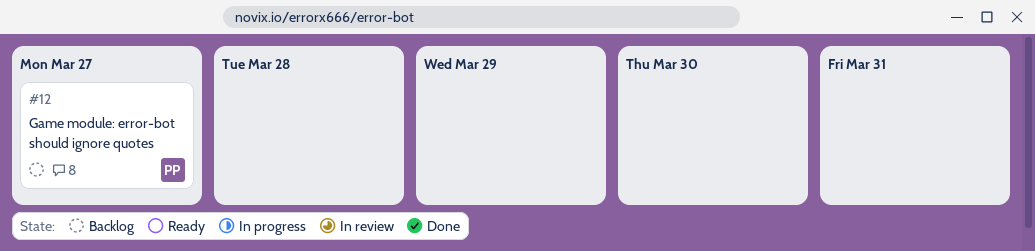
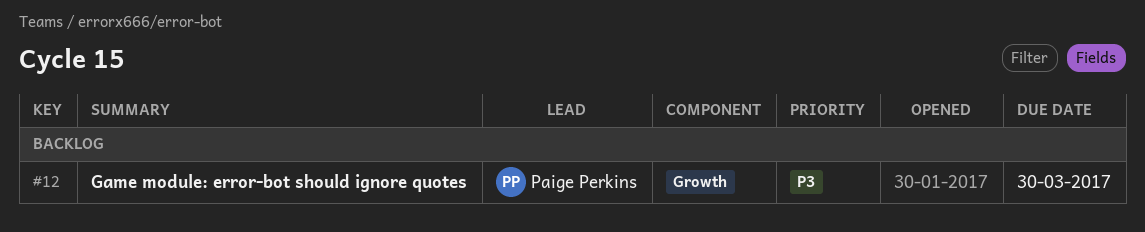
#12, due: Mar 27 -> Mar 30

